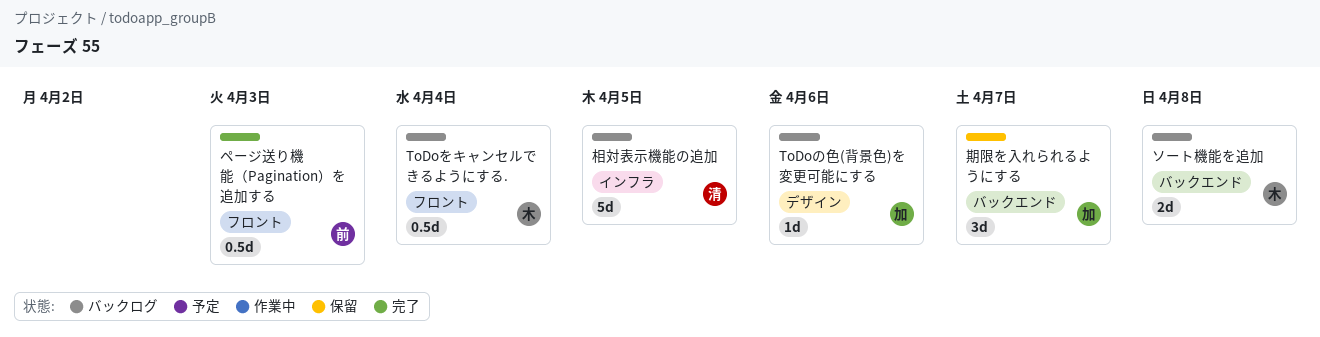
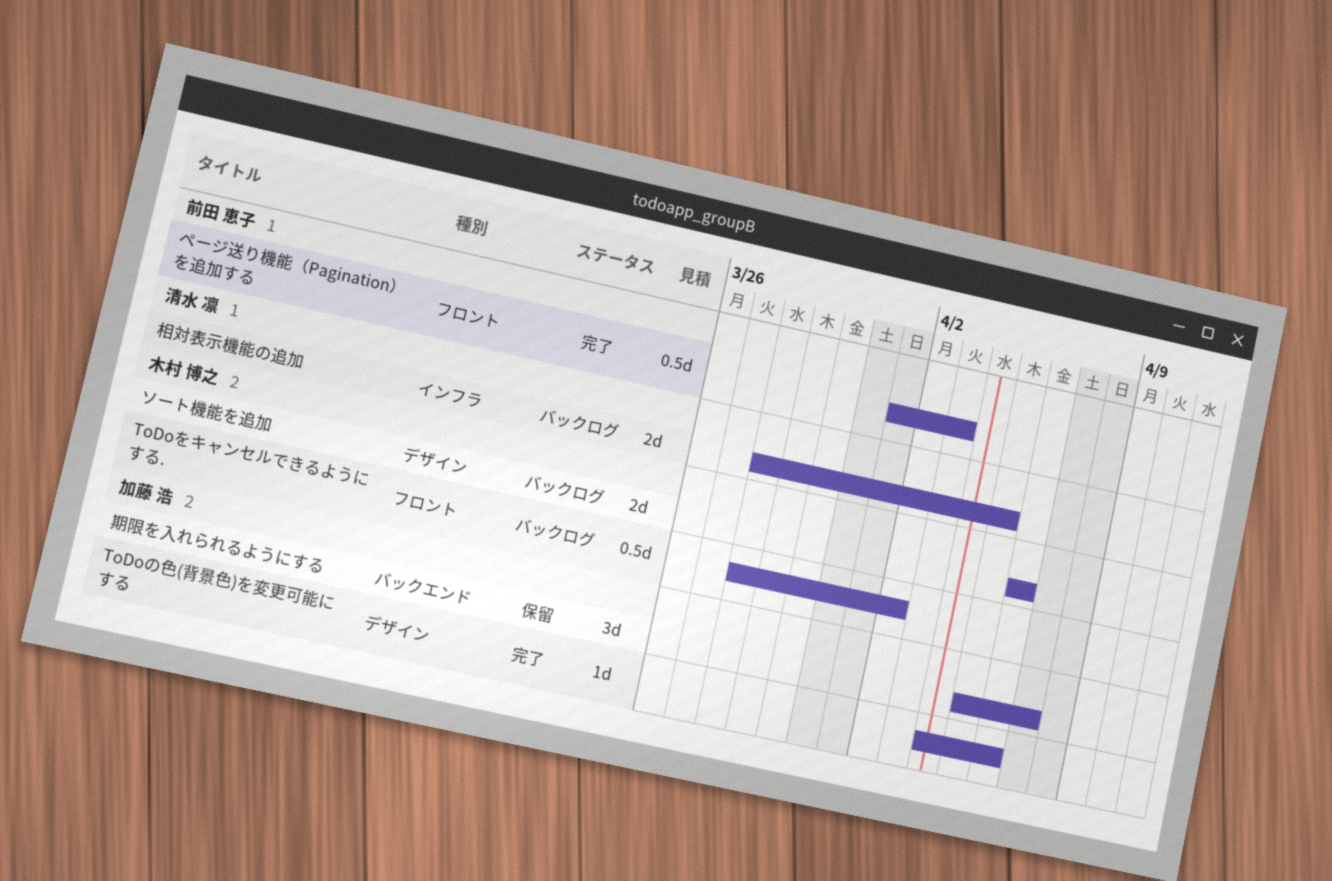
ToDoの色(背景色)を変更可能にする, status: バックログ -> 完了
ToDoをキャンセルできるようにする., due: Apr 4 -> Apr 2
ソート機能を追加, label: バックエンド -> デザイン
ソート機能を追加, due: Apr 8 -> Apr 6
相対表示機能の追加, estimate: 5d -> 2d

